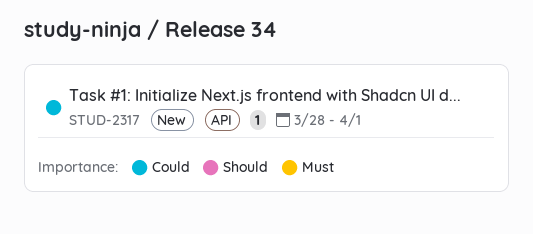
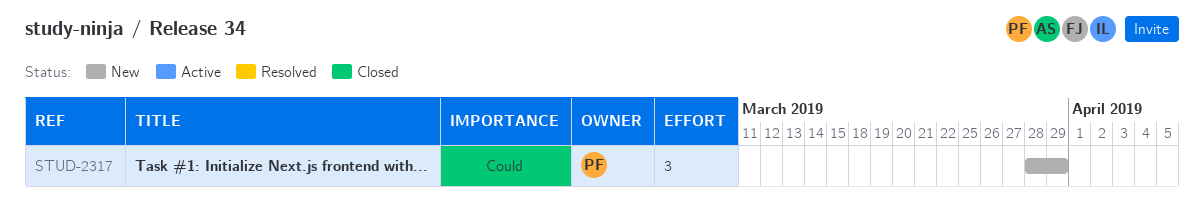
STUD-2317, estimate: 1 -> 3
STUD-2317, due: Apr 1 -> Mar 29

